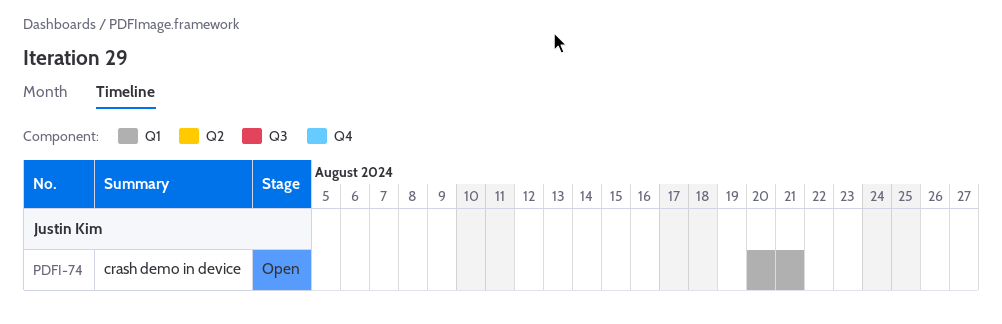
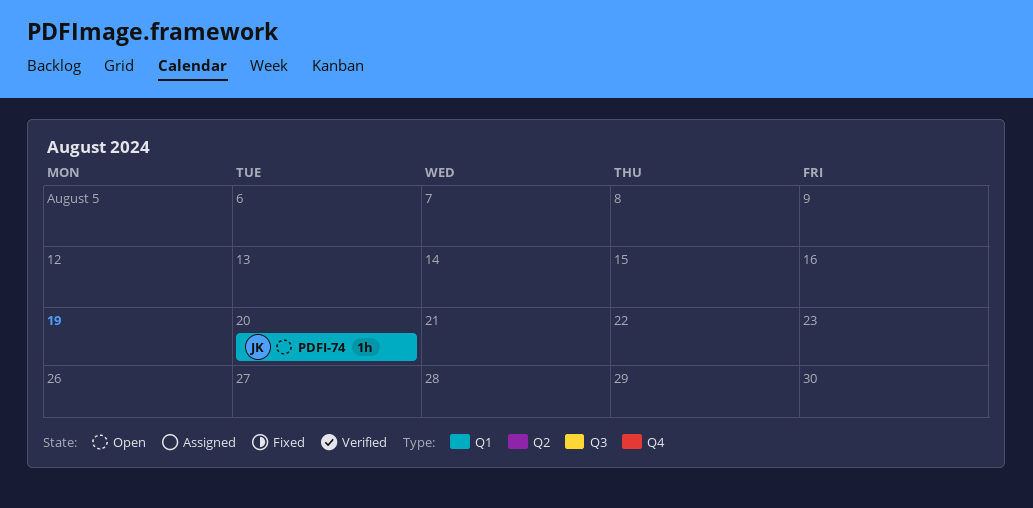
PDFI-74, due: Aug 21 -> Aug 20

